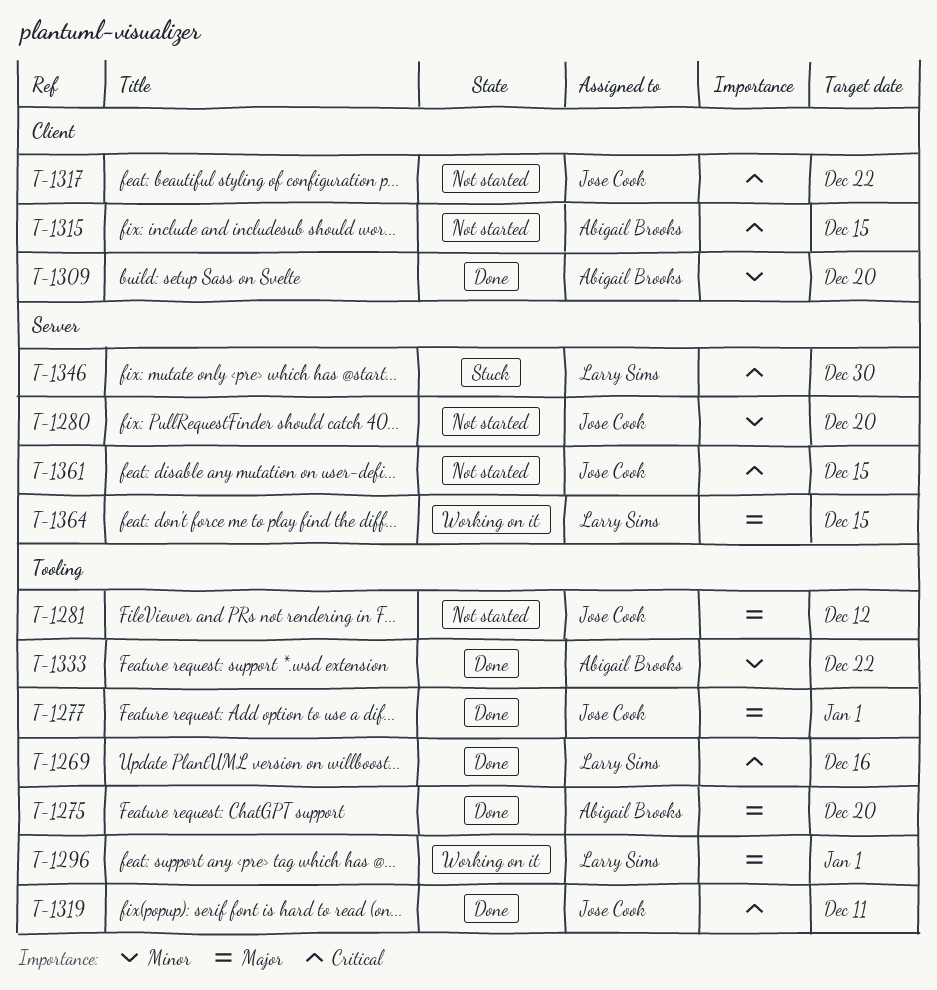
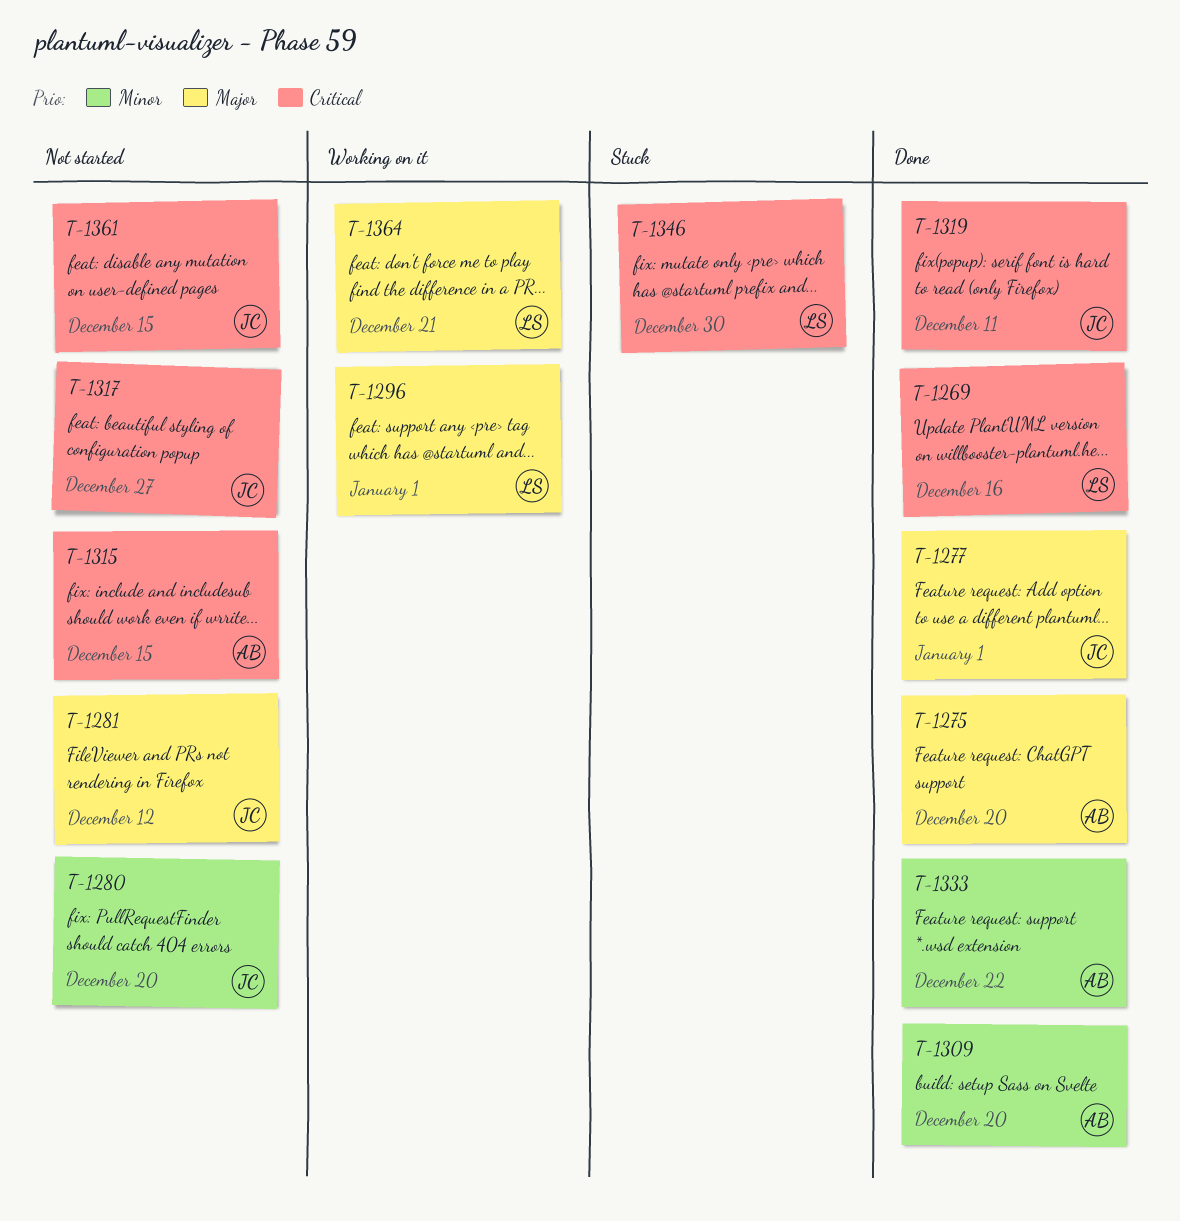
T-1317, due: Dec 22 -> Dec 27
T-1364, due: Dec 15 -> Dec 21

